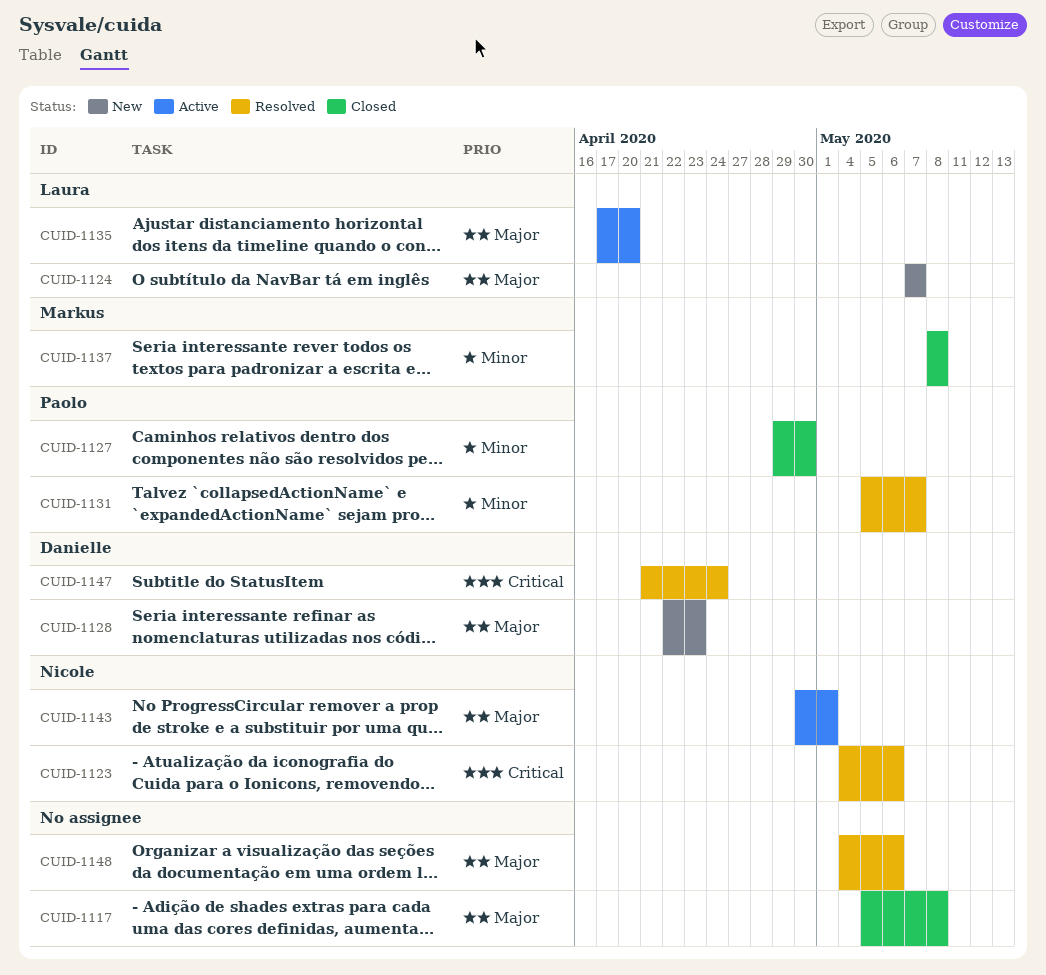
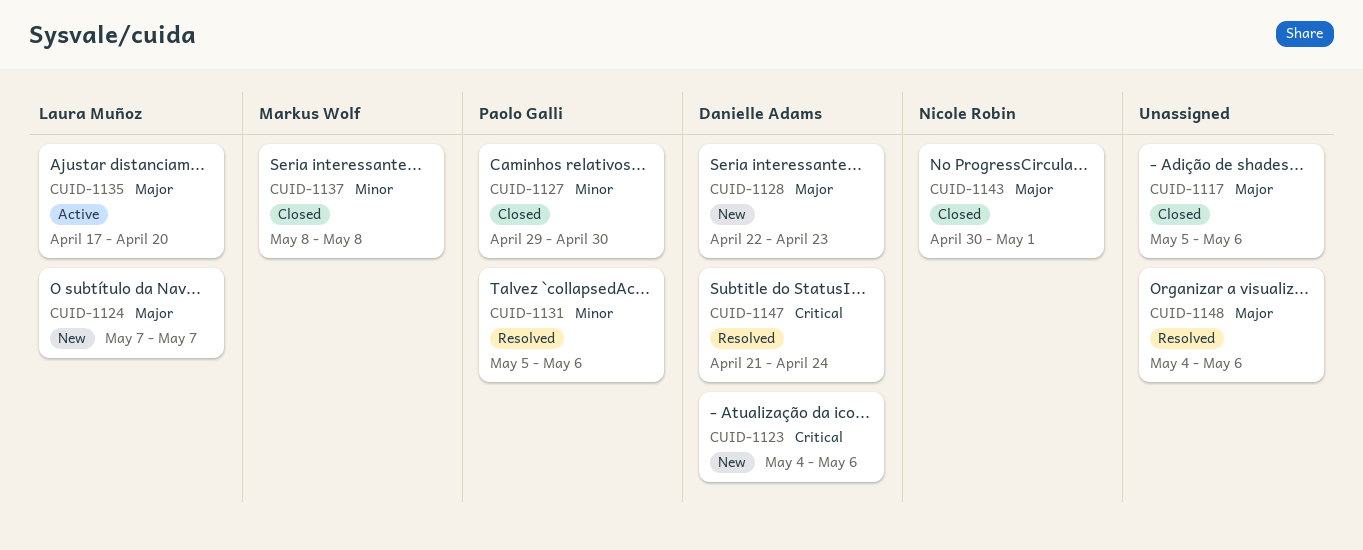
CUID-1117, due: May 8 -> May 6
CUID-1123, status: Resolved -> New
CUID-1123, owner: Nicole Robin -> Danielle Adams
CUID-1131, due: May 7 -> May 6
CUID-1143, status: Active -> Closed

